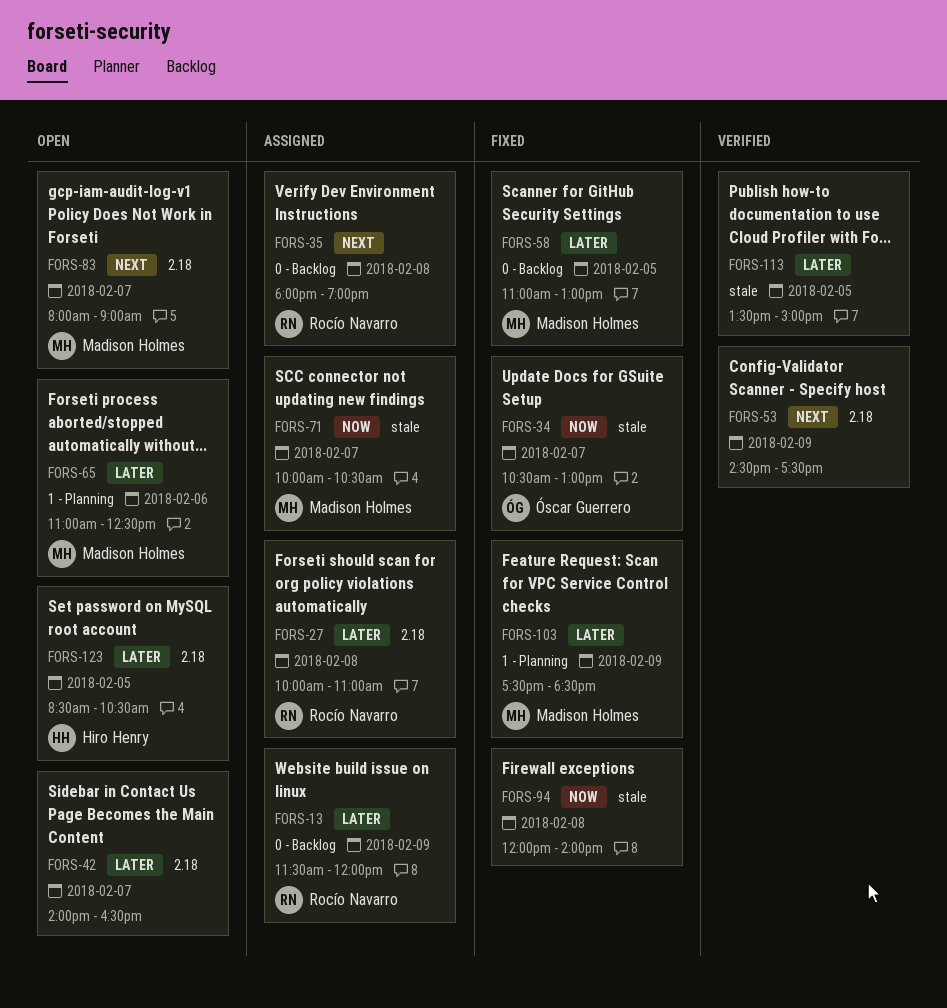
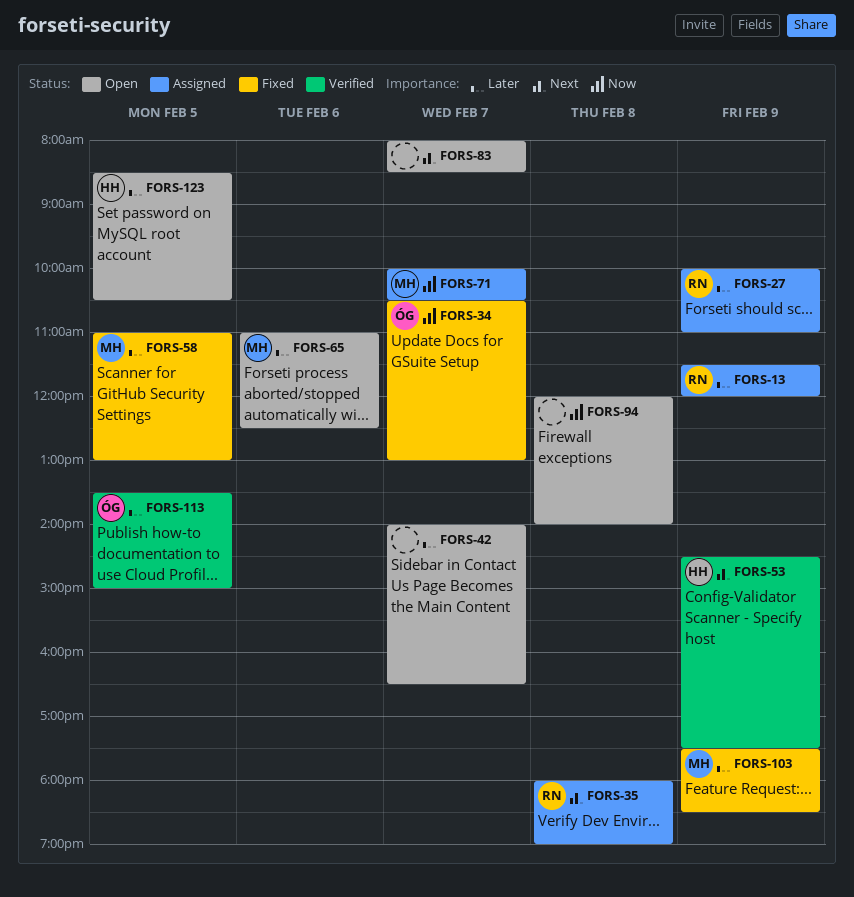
FORS-27, day: Feb 8 -> Feb 9
FORS-53, owner: none -> Hiro Henry
FORS-83, owner: Madison Holmes -> none
FORS-83, ends: 09:00 -> 08:30
FORS-94, status: Fixed -> Open
FORS-113, owner: none -> Óscar Guerrero

